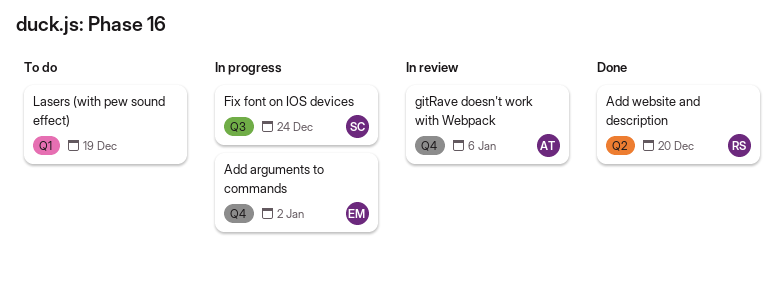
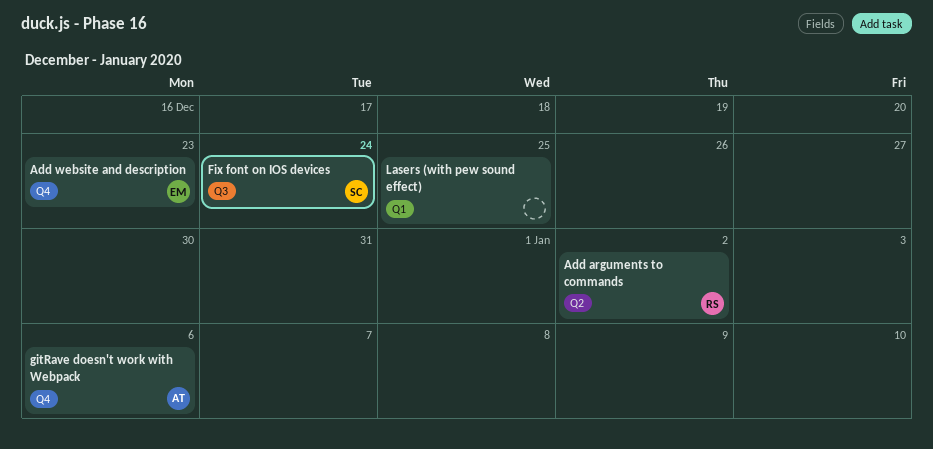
Add arguments to commands, owner: EM -> RS
Add arguments to commands, label: Q4 -> Q2
Add website and description, owner: RS -> EM
Add website and description, label: Q2 -> Q4
Add website and description, due: Dec 20 -> Dec 23
Lasers (with pew sound effect), due: Dec 19 -> Dec 25

